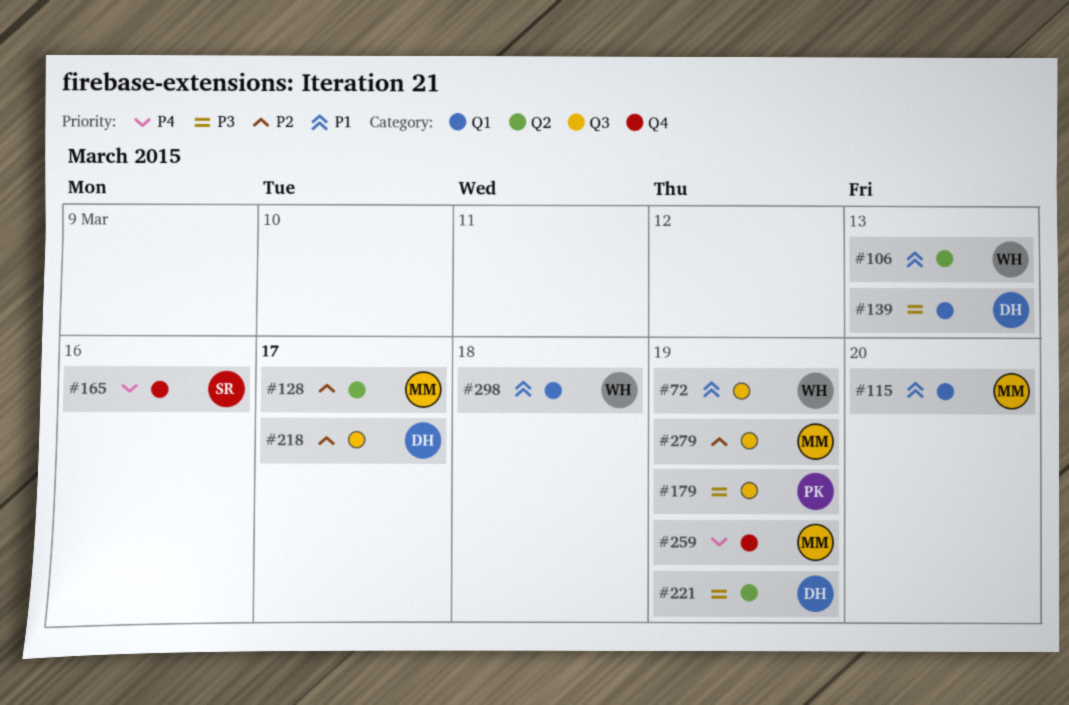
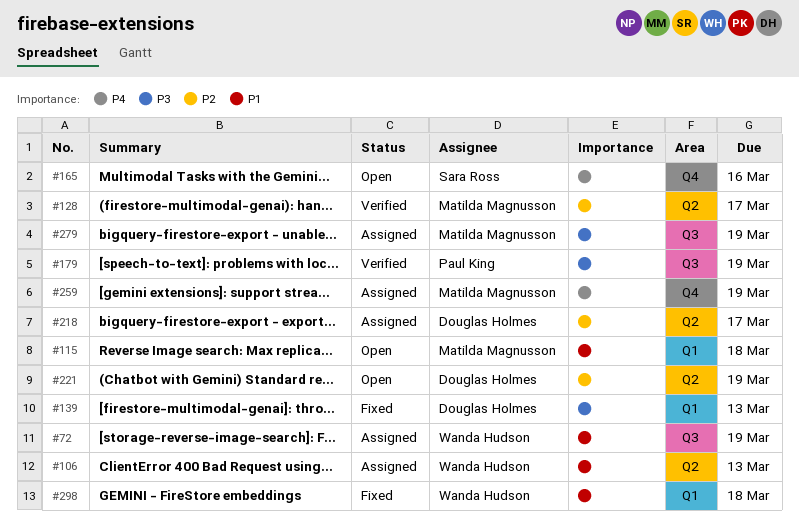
#115, due: Mar 20 -> Mar 18
#218, label: Q3 -> Q2
#221, priority: P3 -> P2
#279, priority: P2 -> P3

